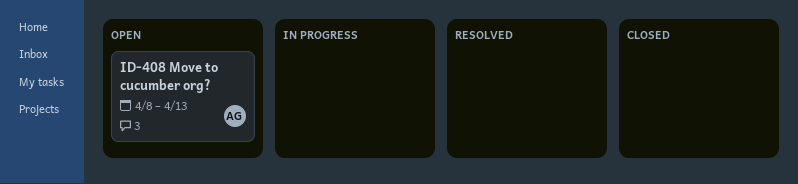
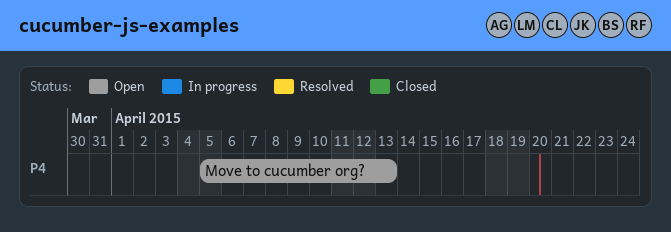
Move to cucumber org?, start: Apr 8 -> Apr 5

